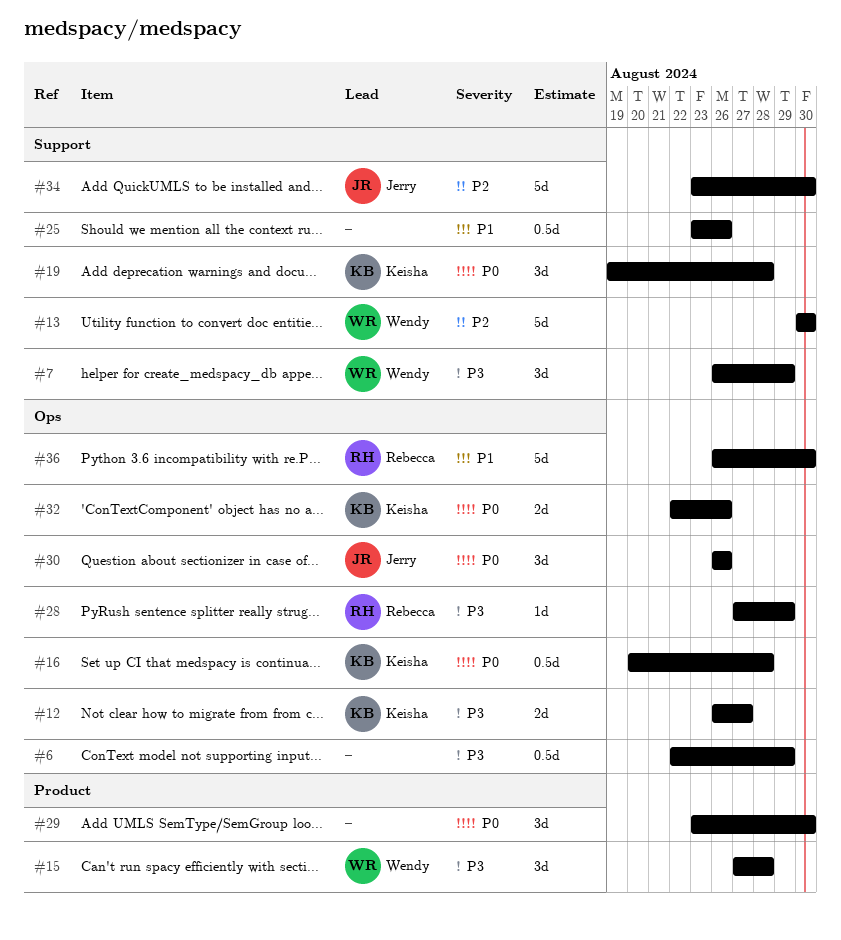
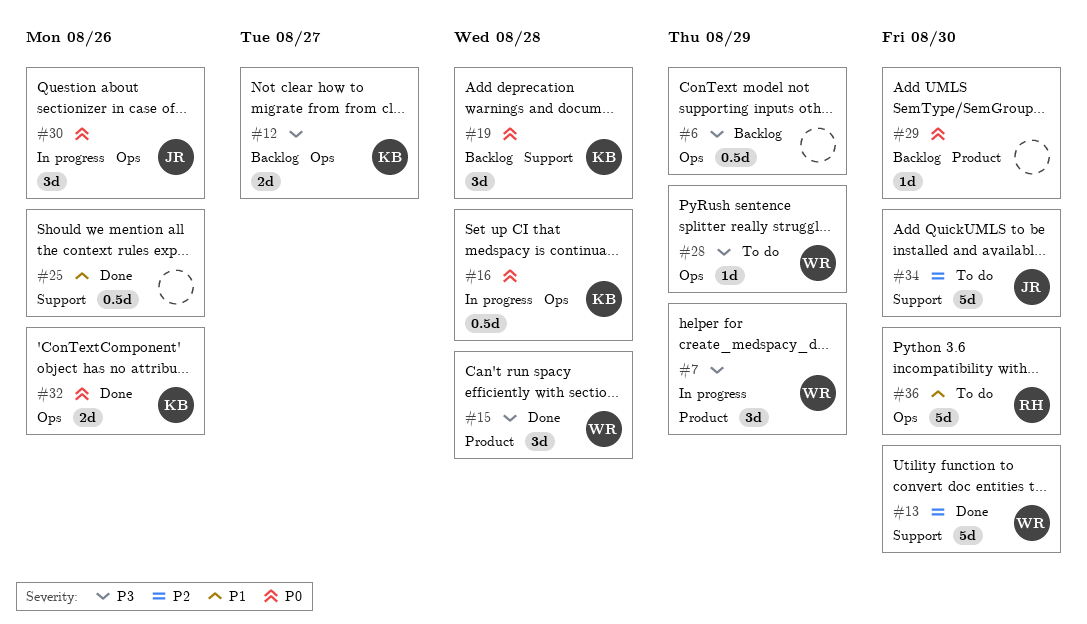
#7, label: Support -> Product
#28, owner: Rebecca -> Wendy
#29, estimate: 3d -> 1d

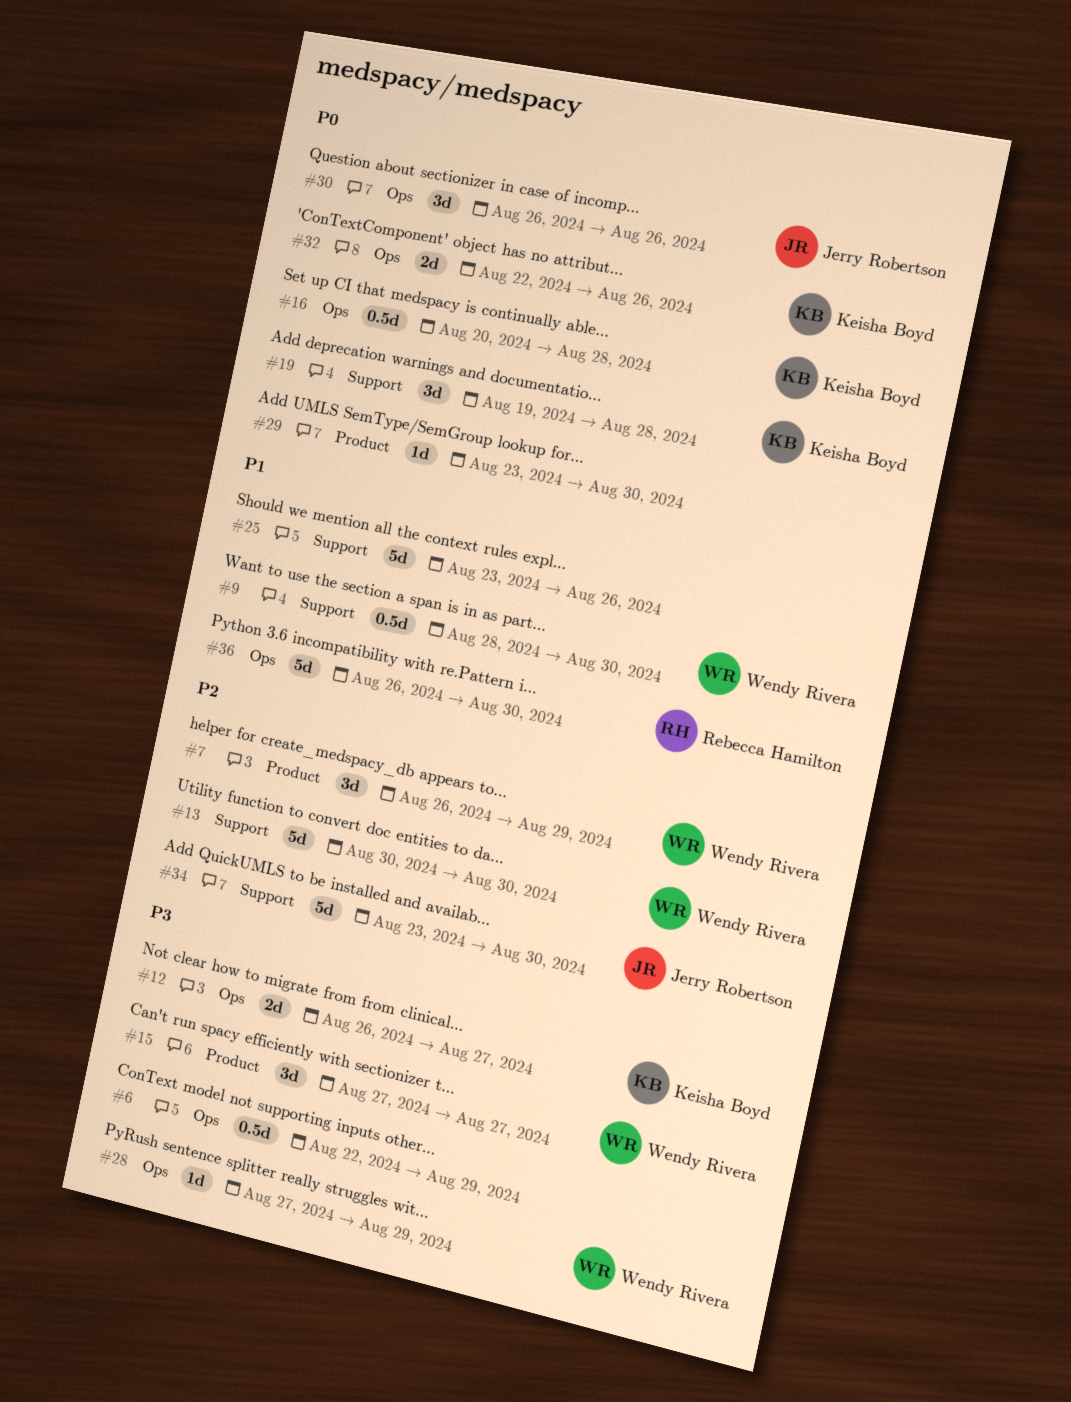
#7, priority: P3 -> P2
#9: none -> present
#15, due: Aug 28 -> Aug 27
#25, estimate: 0.5d -> 5d

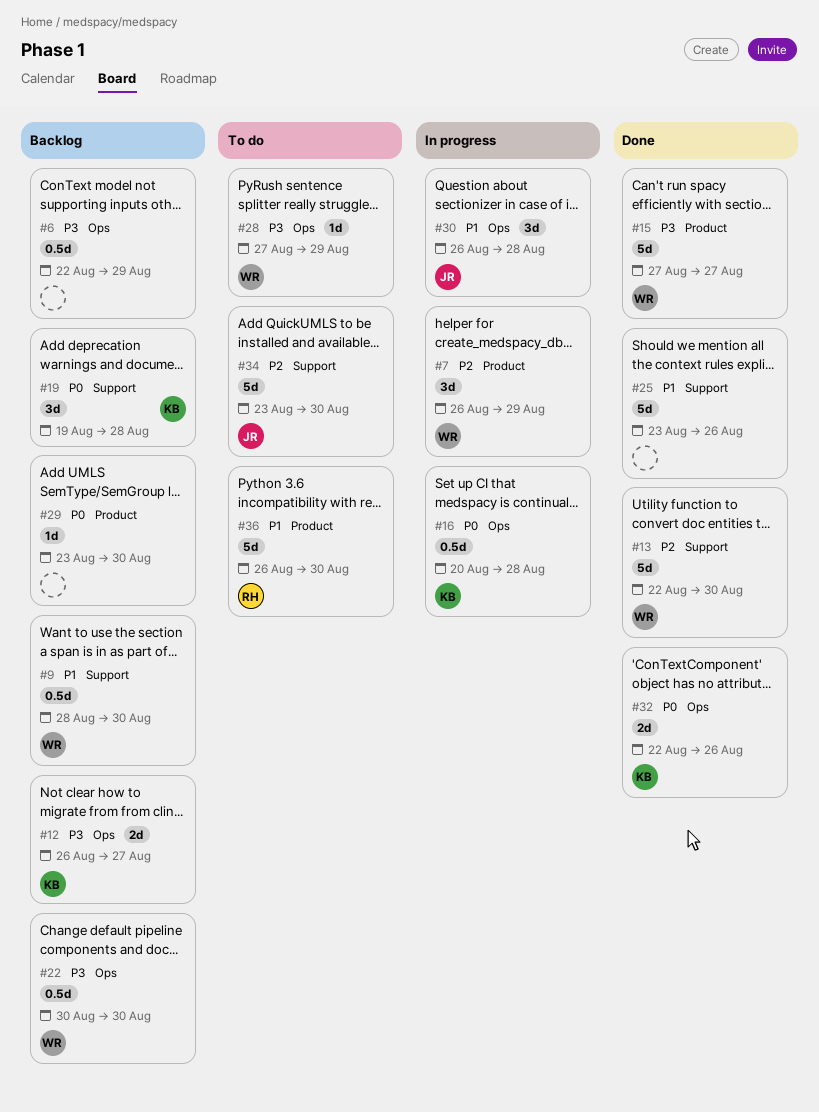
#13, start: Aug 30 -> Aug 22
#15, estimate: 3d -> 5d
#22: none -> present
#30, priority: P0 -> P1
#30, due: Aug 26 -> Aug 28
#36, label: Ops -> Product

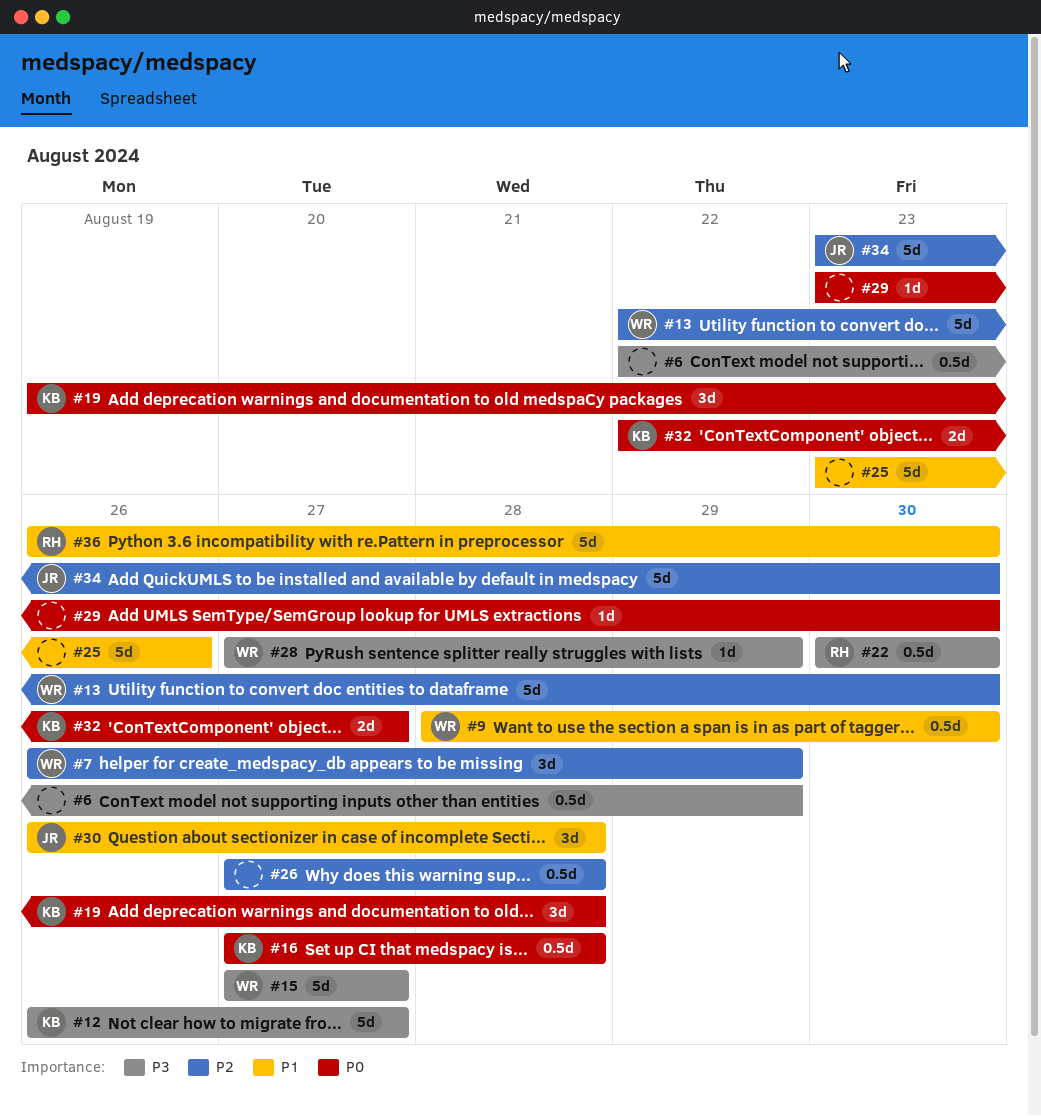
#12, estimate: 2d -> 5d
#16, start: Aug 20 -> Aug 27
#22, owner: WR -> RH
#26: none -> present
#32, due: Aug 26 -> Aug 27

